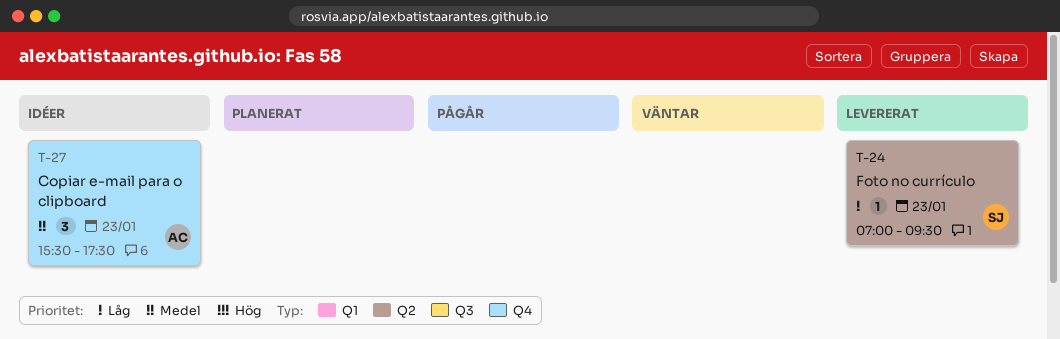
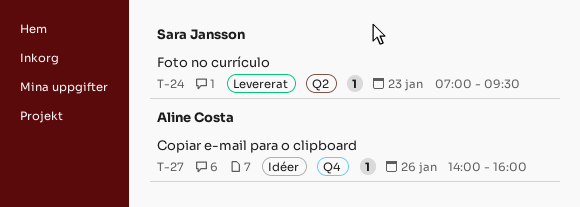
T-27, estimate: 3 -> 1
T-27, day: Jan 23 -> Jan 26
T-27, begins: 15:30 -> 14:00
T-27, ends: 17:30 -> 16:00

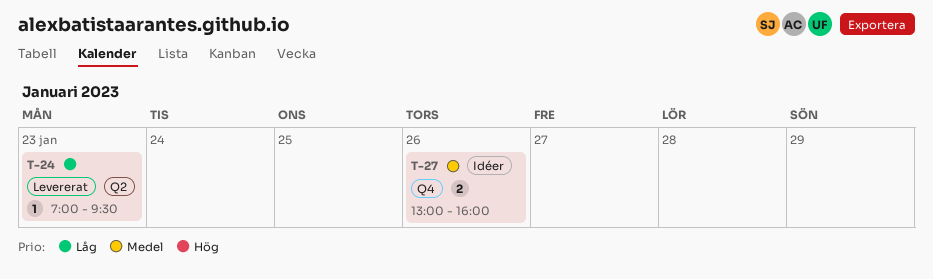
T-27, estimate: 1 -> 2
T-27, begins: 14:00 -> 13:00

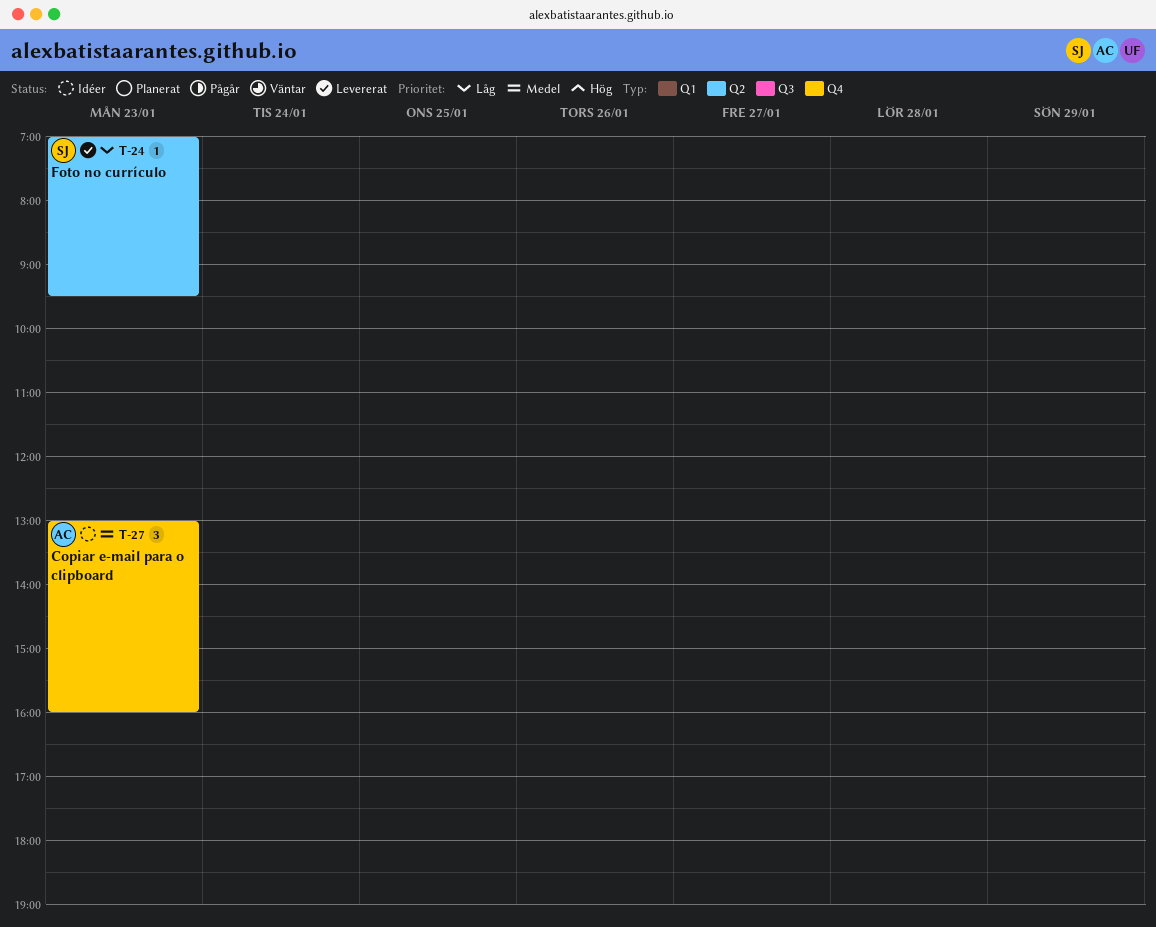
T-27, estimate: 2 -> 3
T-27, day: Jan 26 -> Jan 23

